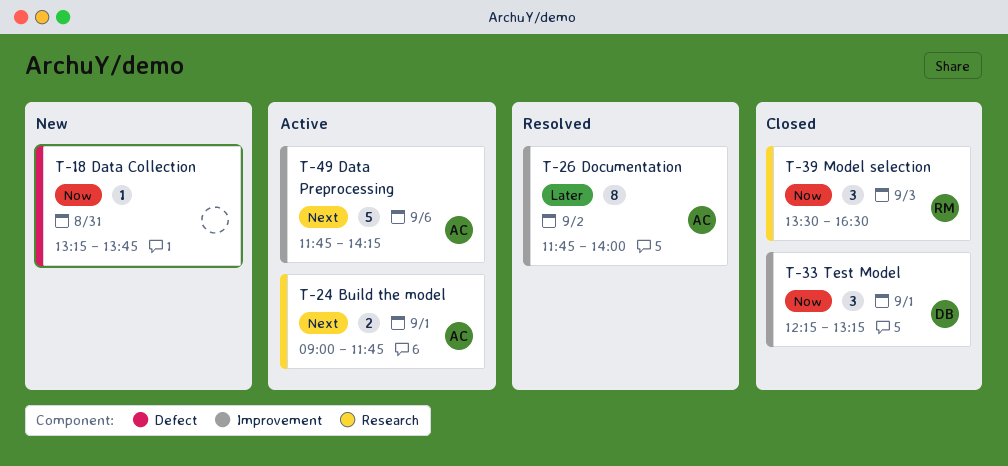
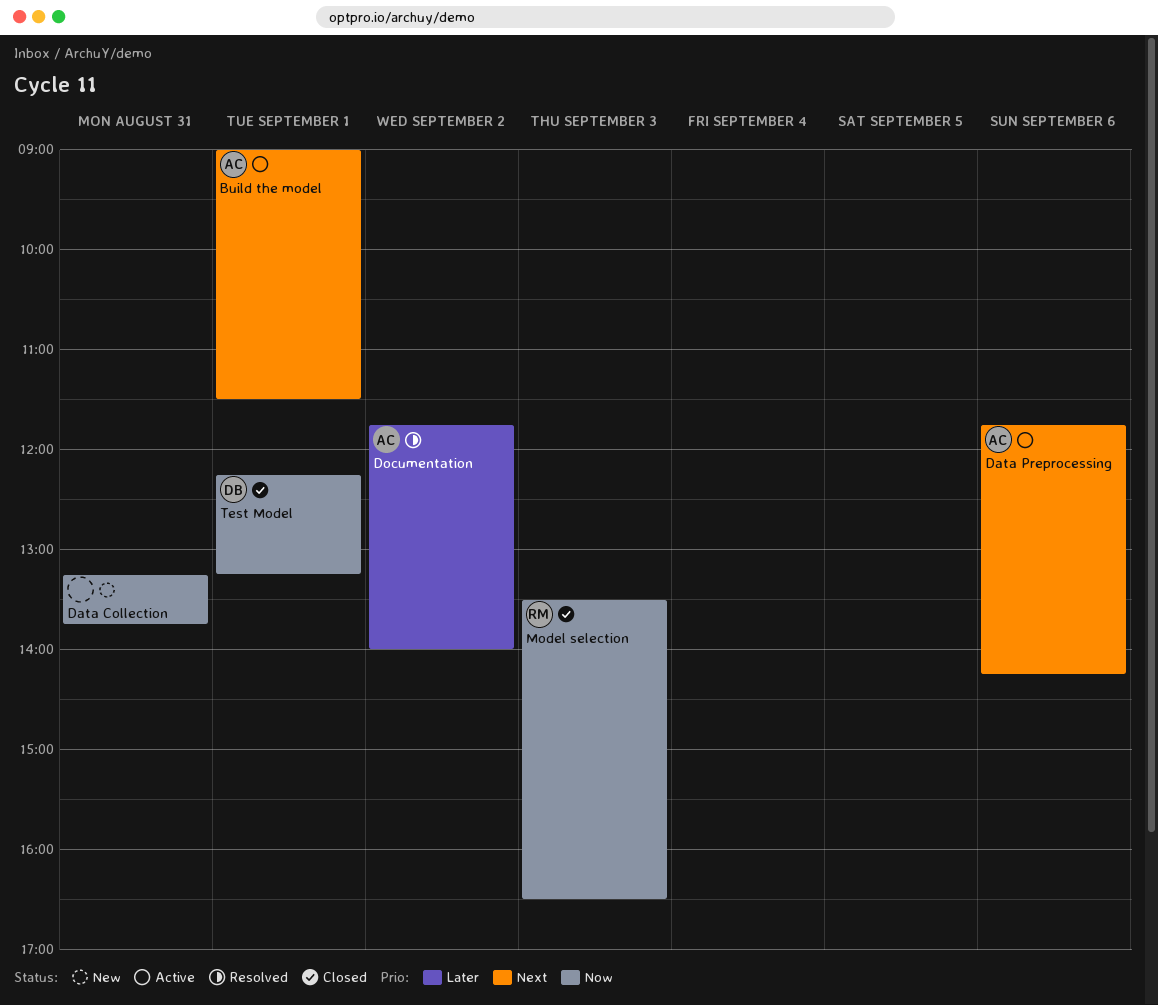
Build the model, ends: 11:45 -> 11:30

